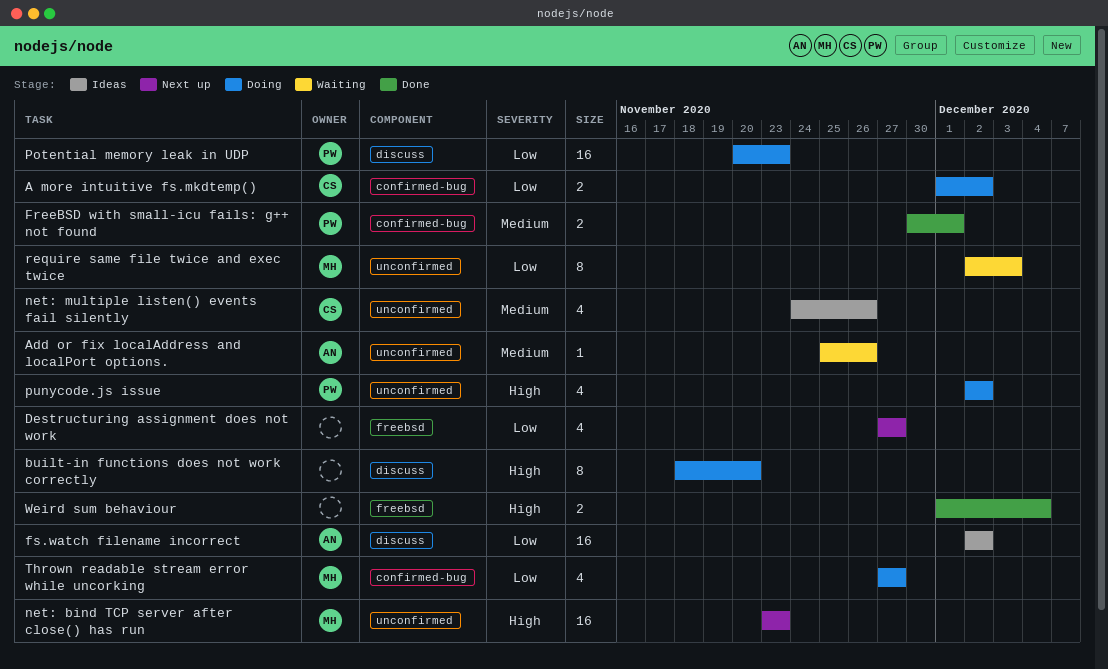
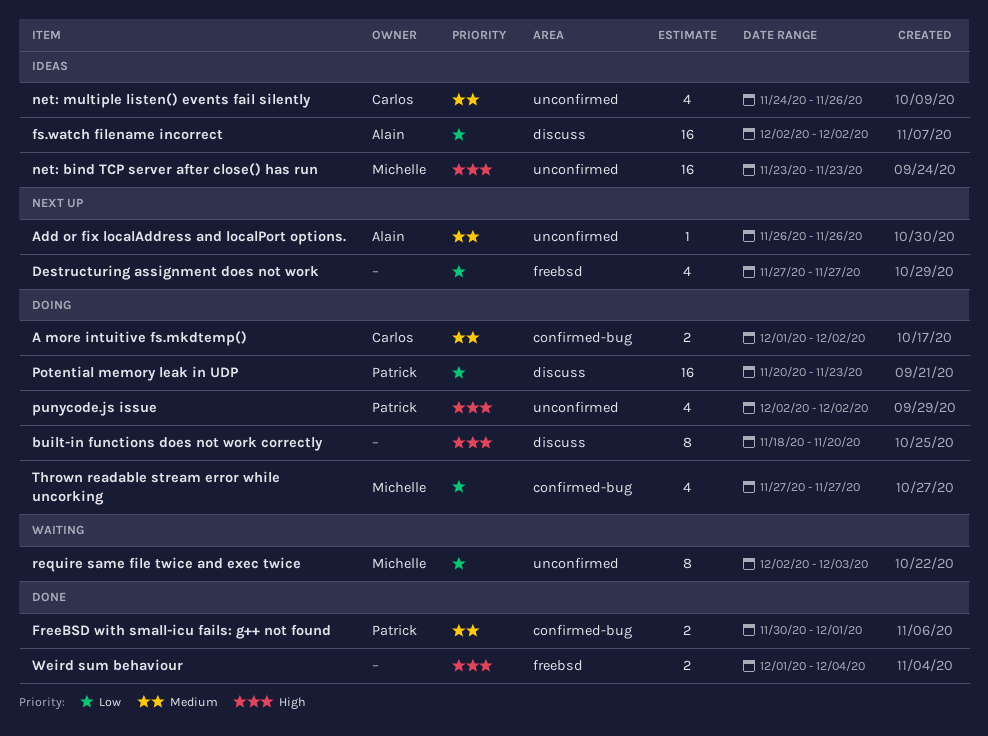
A more intuitive fs.mkdtemp(), priority: Low -> Medium
Add or fix localAddress and localPort options., status: Waiting -> Next up
Add or fix localAddress and localPort options., start: Nov 25 -> Nov 26
net: bind TCP server after close() has run, status: Next up -> Ideas

